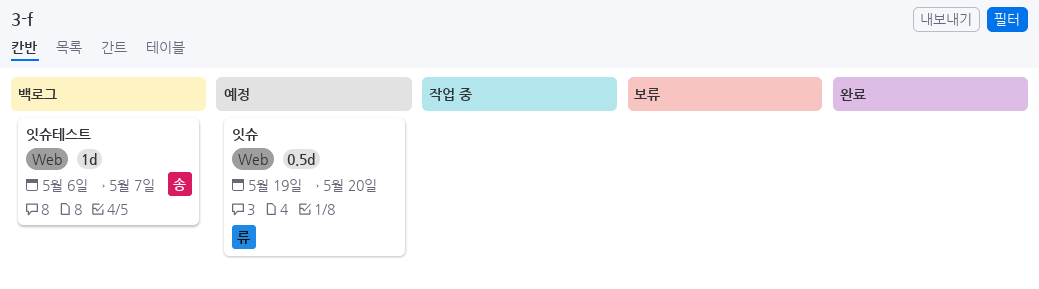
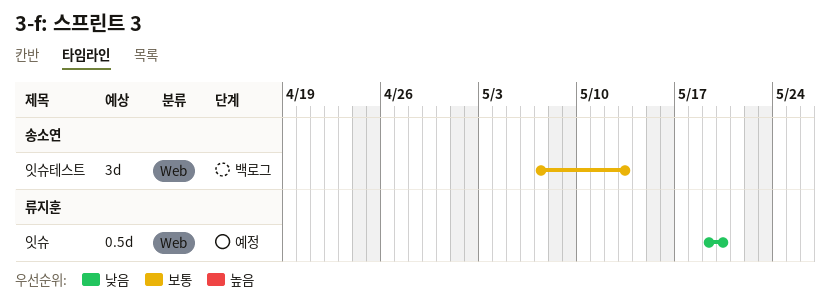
잇슈테스트, estimate: 1d -> 3d
잇슈테스트, start: May 6 -> May 7
잇슈테스트, due: May 7 -> May 13

